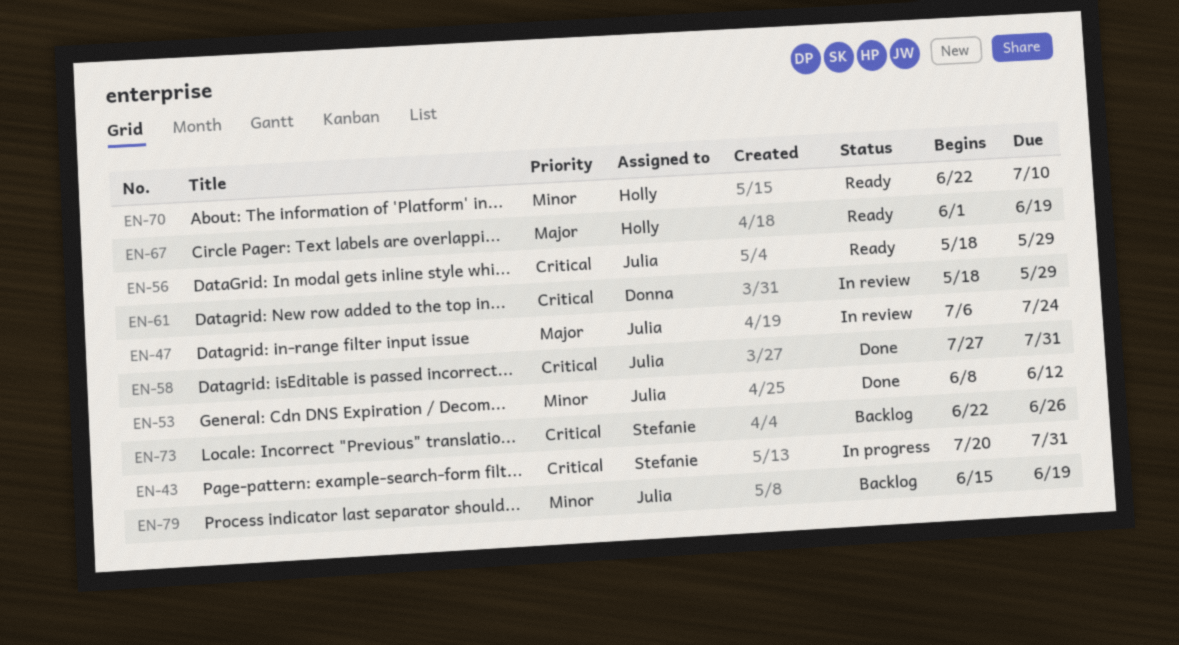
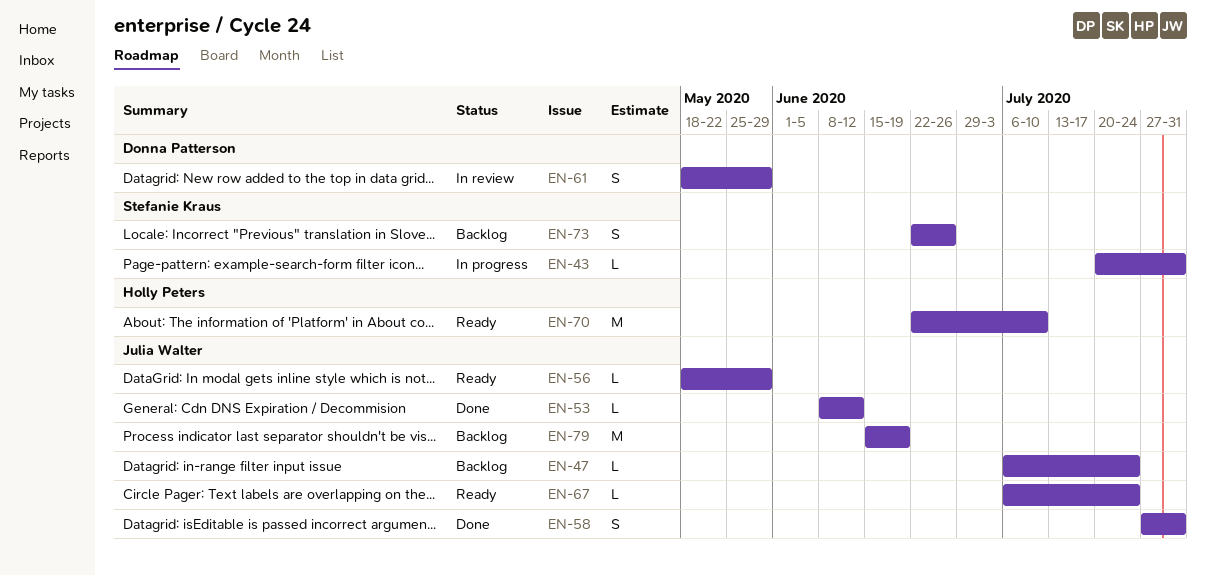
EN-47, status: In review -> Backlog
EN-67, owner: Holly Peters -> Julia Walter
EN-67, start: Jun 1 -> Jul 6
EN-67, due: Jun 19 -> Jul 24

